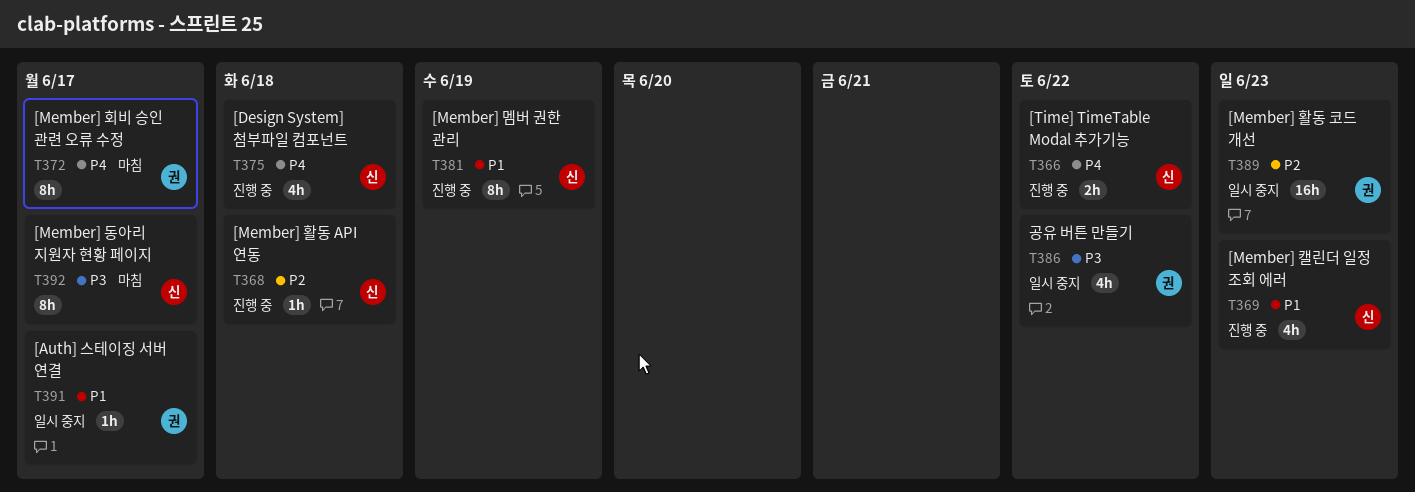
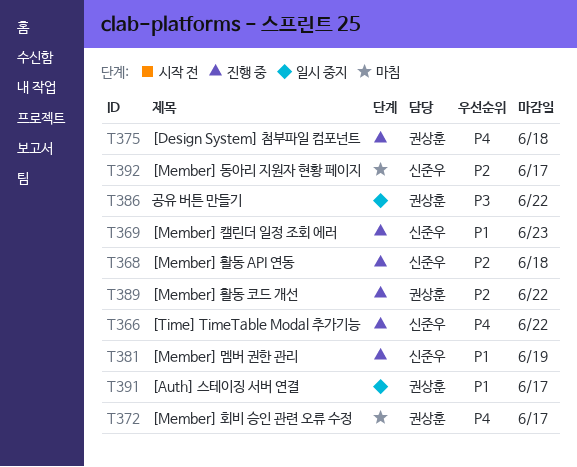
T375, owner: 신준우 -> 권상훈
T389, status: 일시 중지 -> 진행 중
T389, due: Jun 23 -> Jun 22
T392, priority: P3 -> P2

